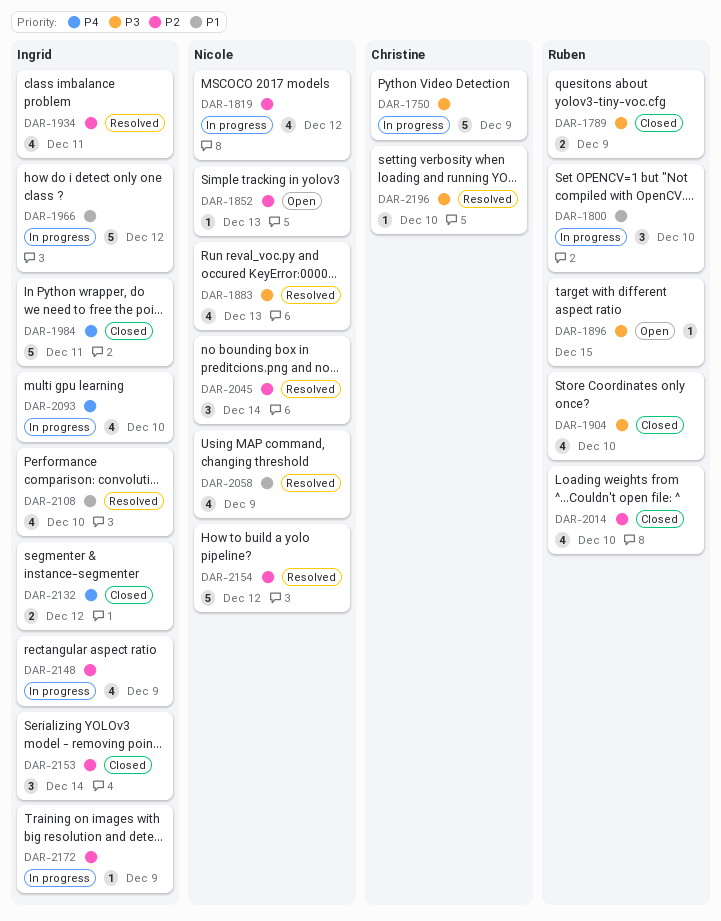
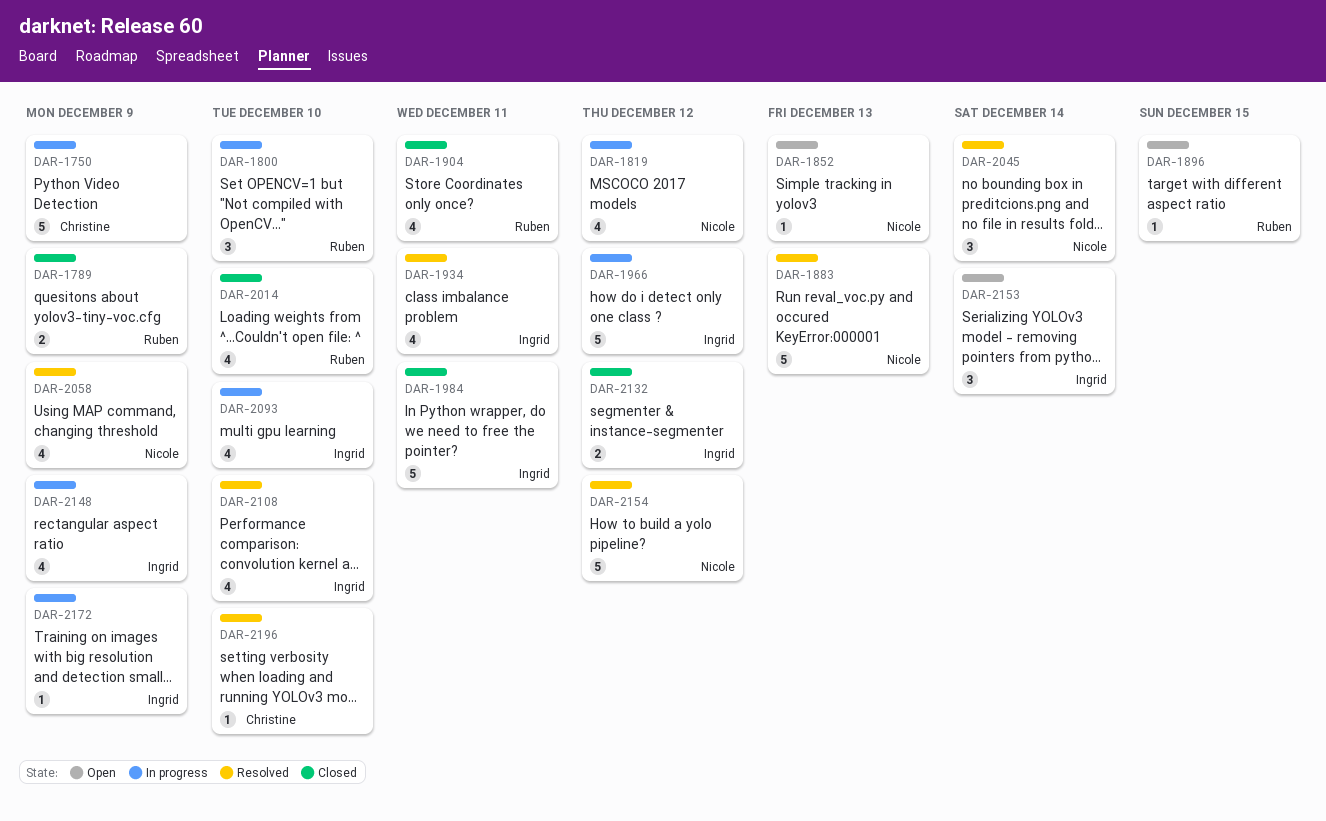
DAR-1883, estimate: 4 -> 5
DAR-1904, due: Dec 10 -> Dec 11
DAR-2153, status: Closed -> Open

